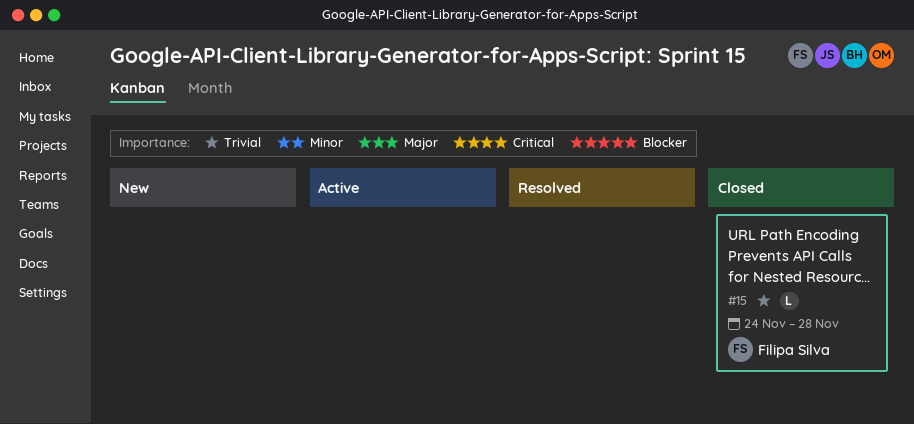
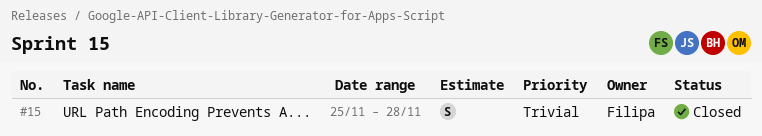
#15, estimate: L -> S
#15, start: Nov 24 -> Nov 25

